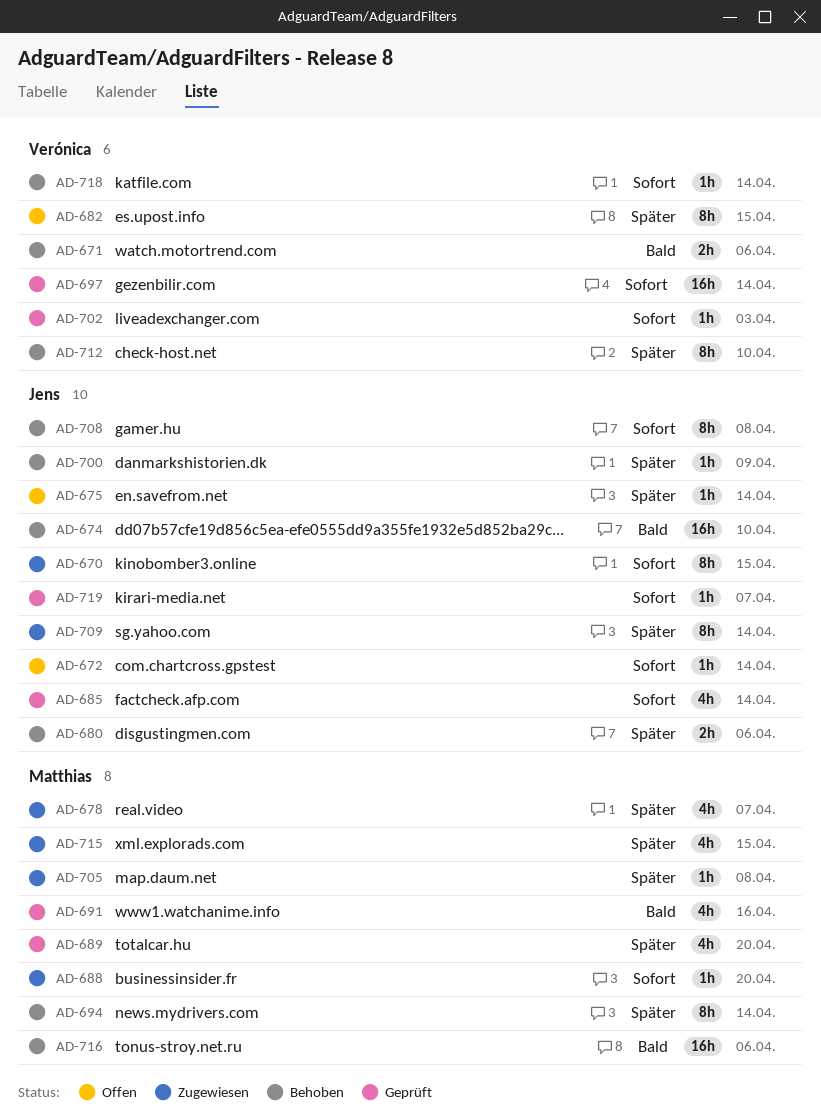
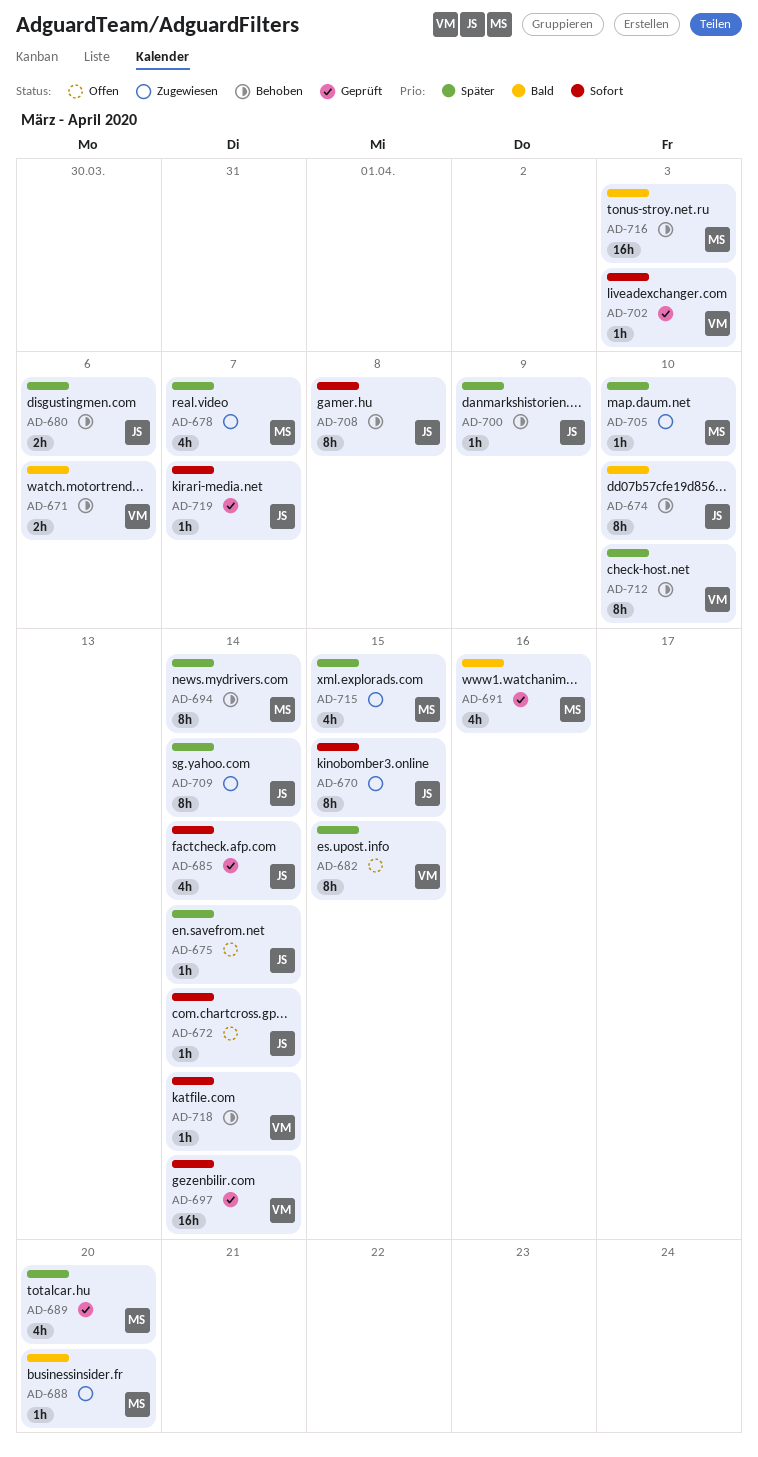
AD-674, estimate: 16h -> 8h
AD-688, priority: Sofort -> Bald
AD-705, due: Apr 8 -> Apr 10
AD-716, due: Apr 6 -> Apr 3

